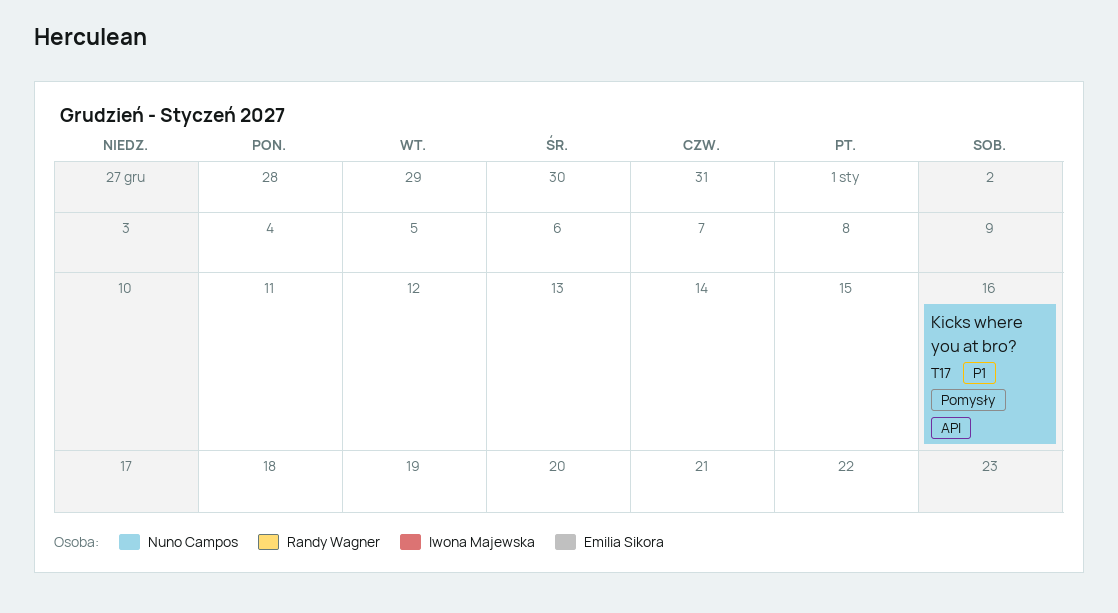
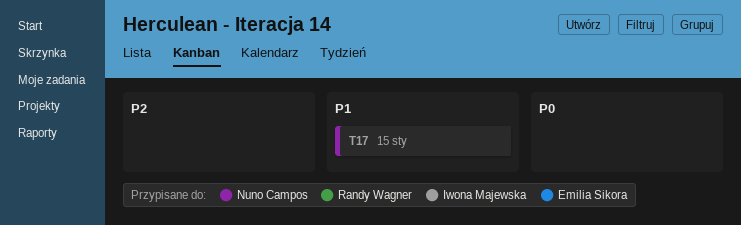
T17, due: Jan 16 -> Jan 15

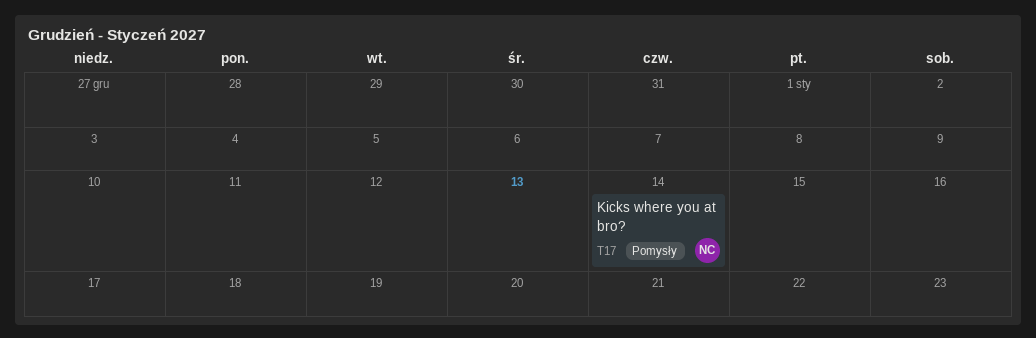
T17, due: Jan 15 -> Jan 14

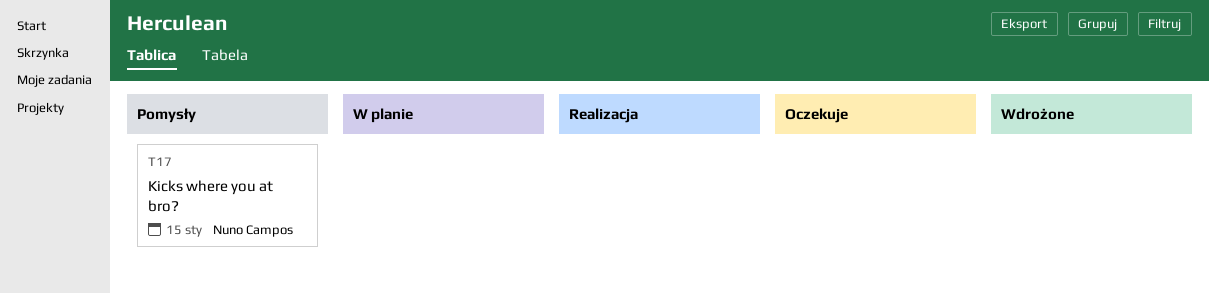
T17, due: Jan 14 -> Jan 15

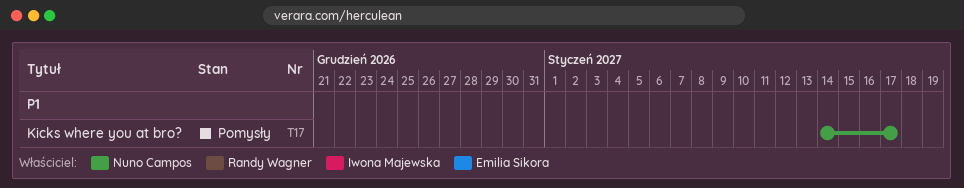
T17, due: Jan 15 -> Jan 17

